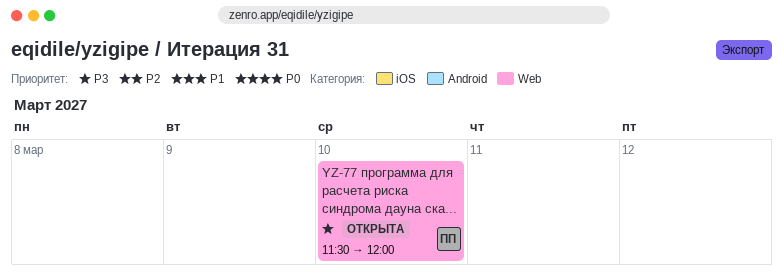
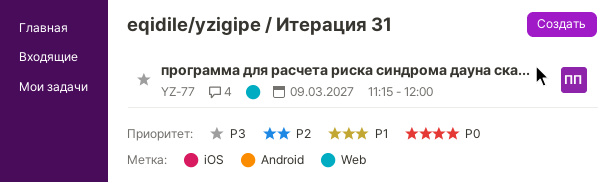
YZ-77, day: Mar 10 -> Mar 9
YZ-77, begins: 11:30 -> 11:15

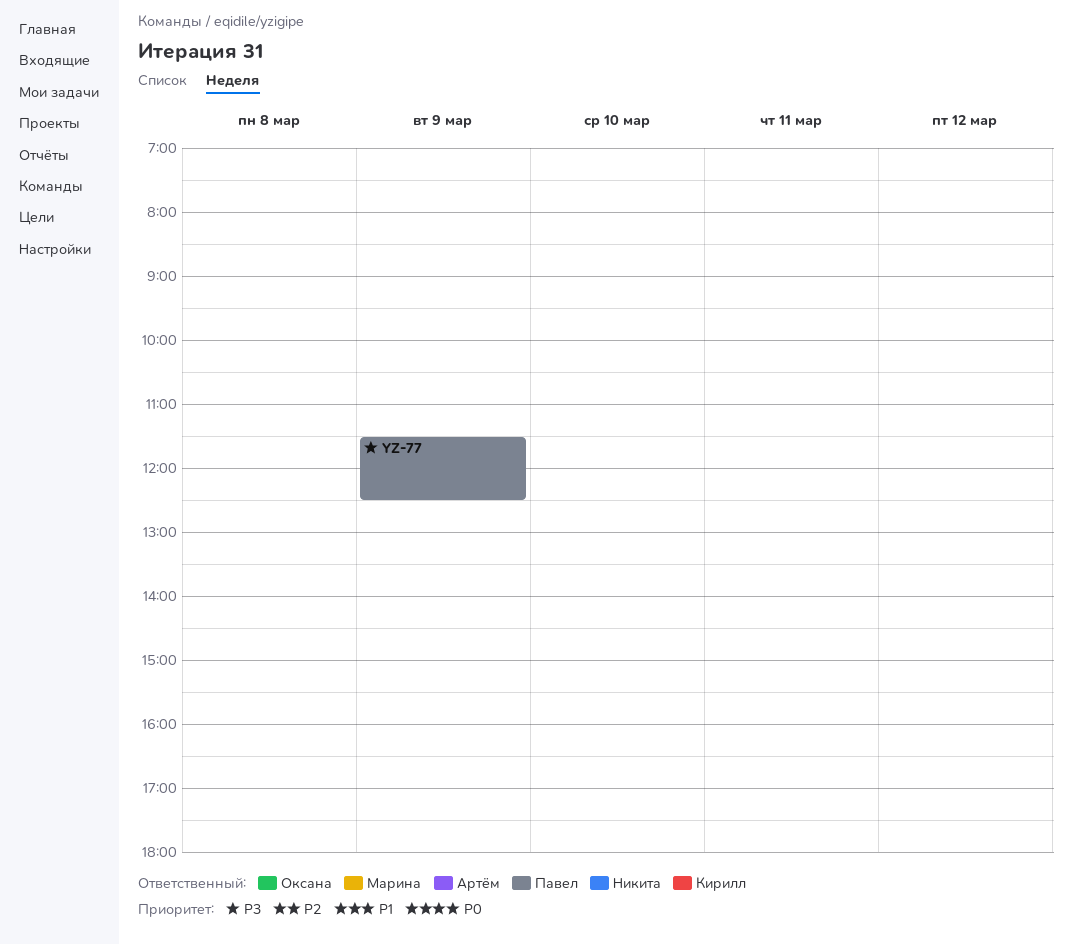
YZ-77, begins: 11:15 -> 11:30
YZ-77, ends: 12:00 -> 12:30

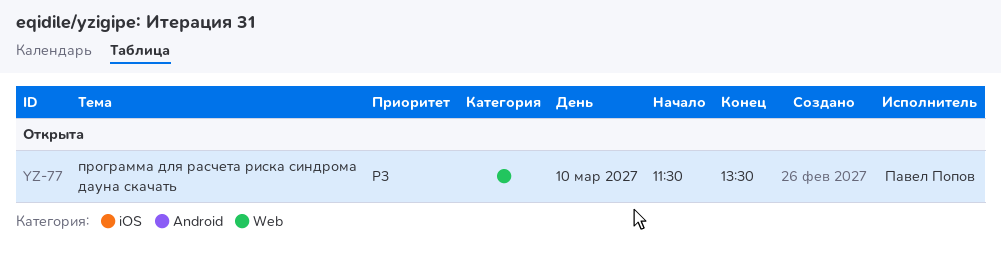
YZ-77, day: Mar 9 -> Mar 10
YZ-77, ends: 12:30 -> 13:30

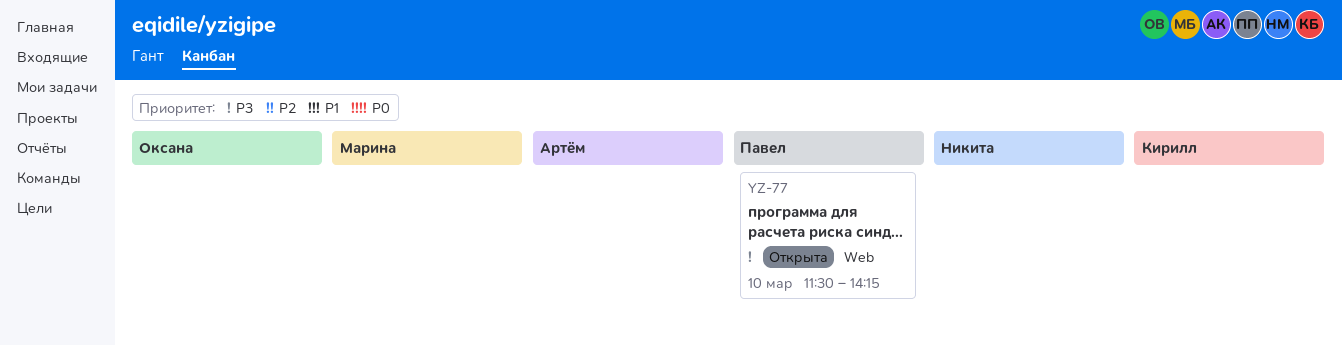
YZ-77, ends: 13:30 -> 14:15

